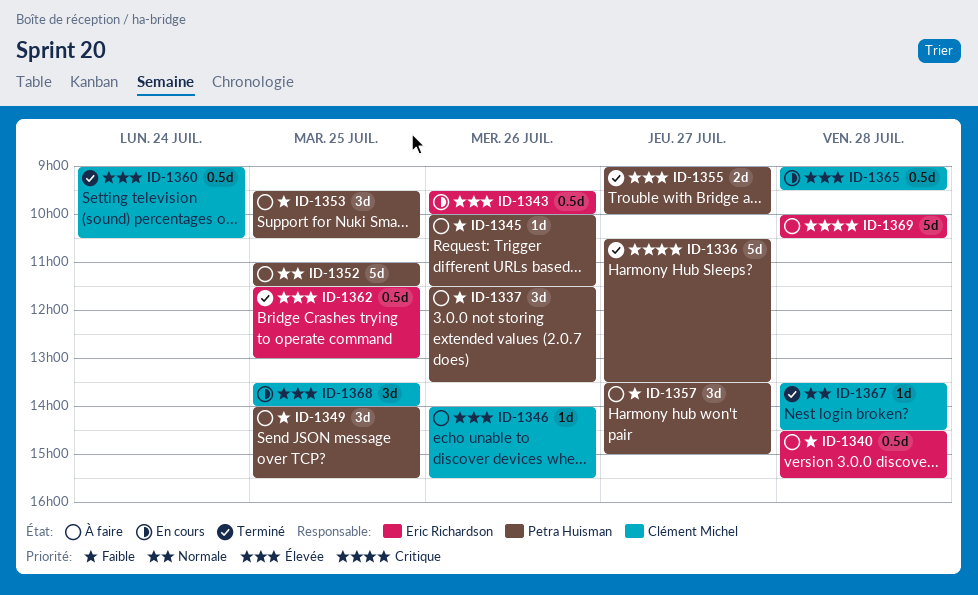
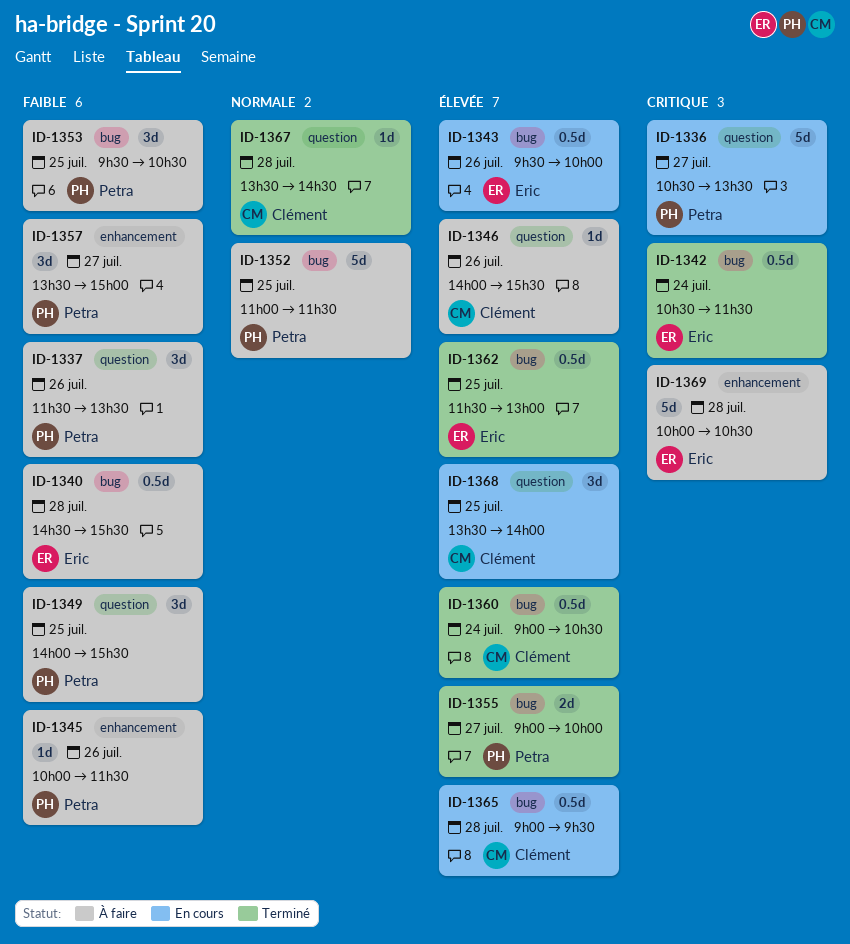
ID-1336, status: Terminé -> En cours
ID-1342: none -> present

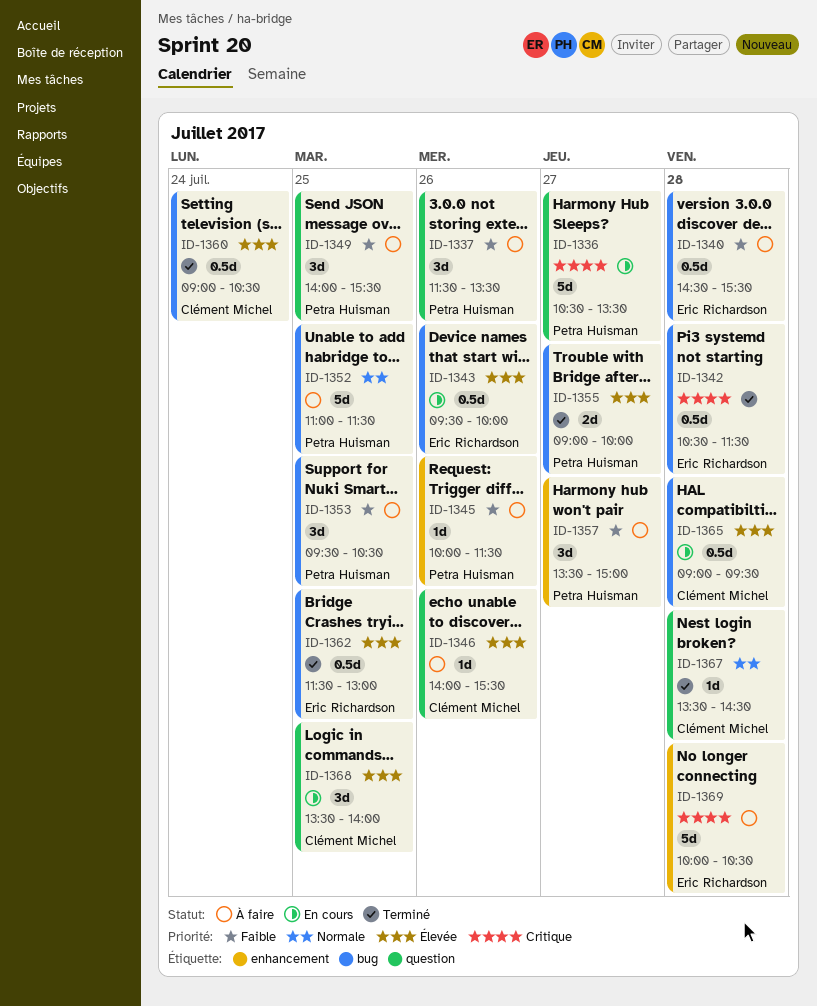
ID-1342, day: Jul 24 -> Jul 28

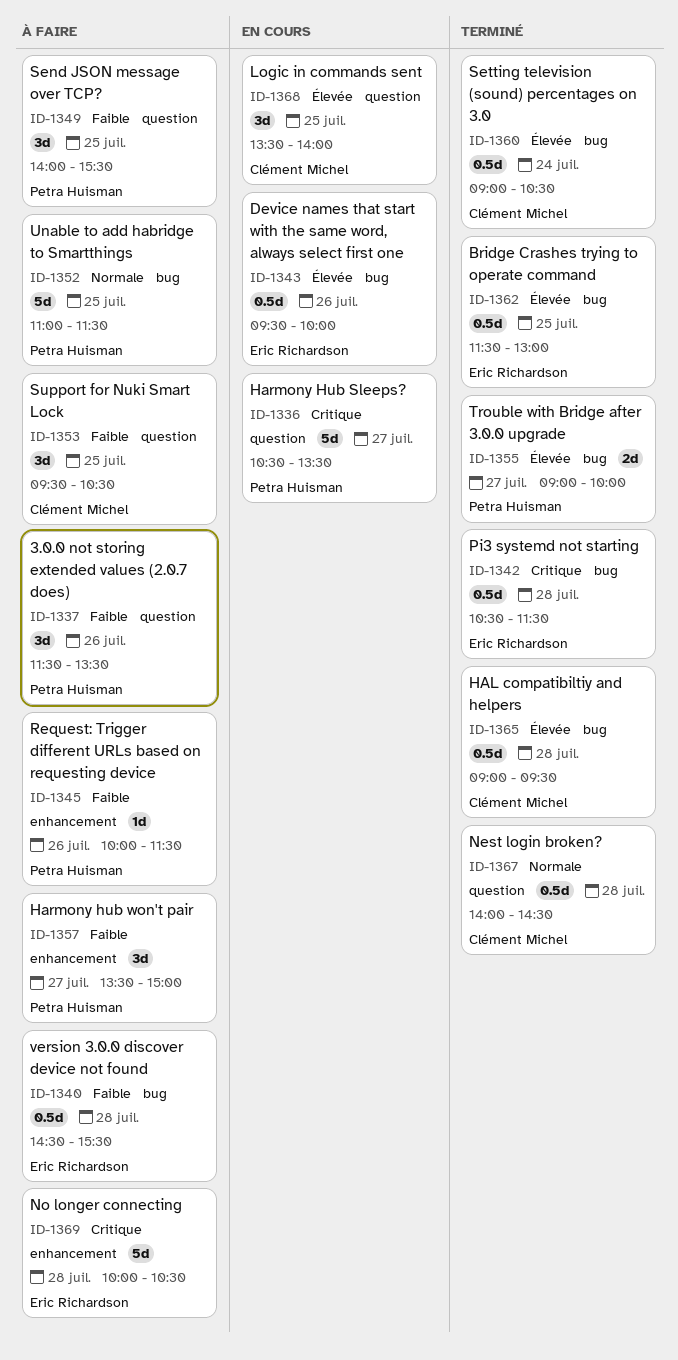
ID-1346: present -> none
ID-1353, owner: Petra Huisman -> Clément Michel
ID-1353, label: bug -> question
ID-1365, status: En cours -> Terminé
ID-1367, estimate: 1d -> 0.5d
ID-1367, begins: 13:30 -> 14:00

